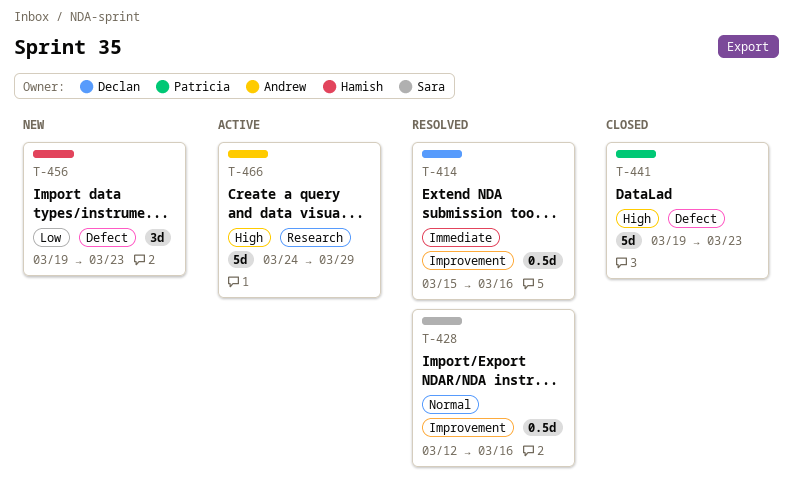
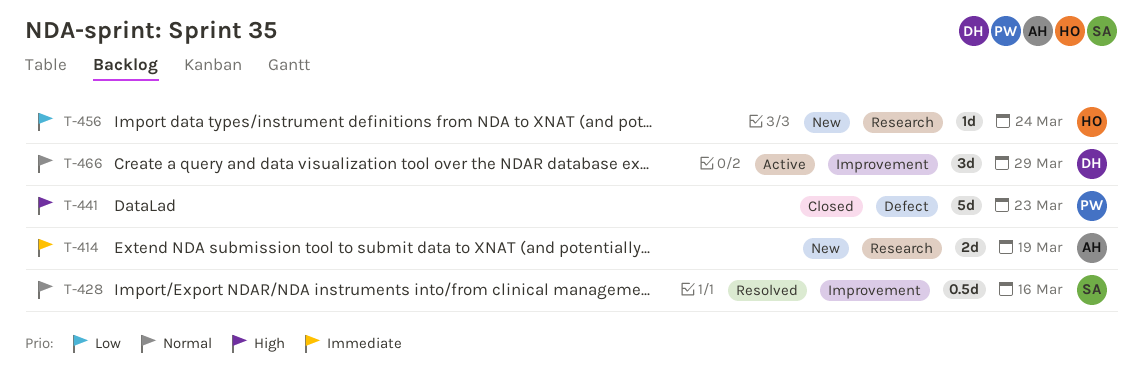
T-414, status: Resolved -> New
T-414, owner: Declan -> Andrew
T-414, label: Improvement -> Research
T-414, estimate: 0.5d -> 2d
T-414, due: Mar 16 -> Mar 19
T-456, label: Defect -> Research
T-456, estimate: 3d -> 1d
T-456, due: Mar 23 -> Mar 24
T-466, owner: Andrew -> Declan
T-466, priority: High -> Normal
T-466, label: Research -> Improvement
T-466, estimate: 5d -> 3d

